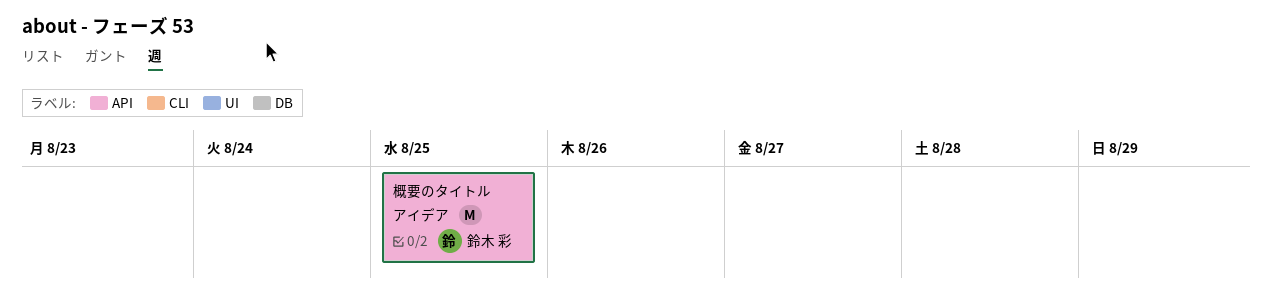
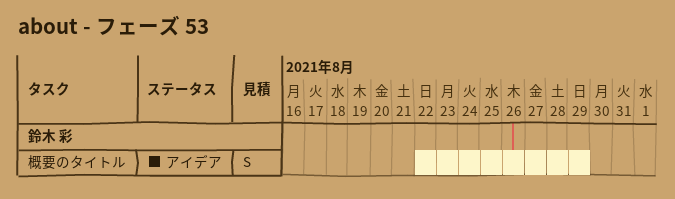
概要のタイトル, estimate: M -> S
概要のタイトル, due: Aug 25 -> Aug 29

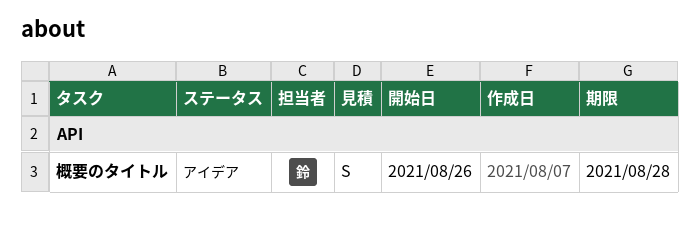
概要のタイトル, start: Aug 22 -> Aug 26
概要のタイトル, due: Aug 29 -> Aug 28

